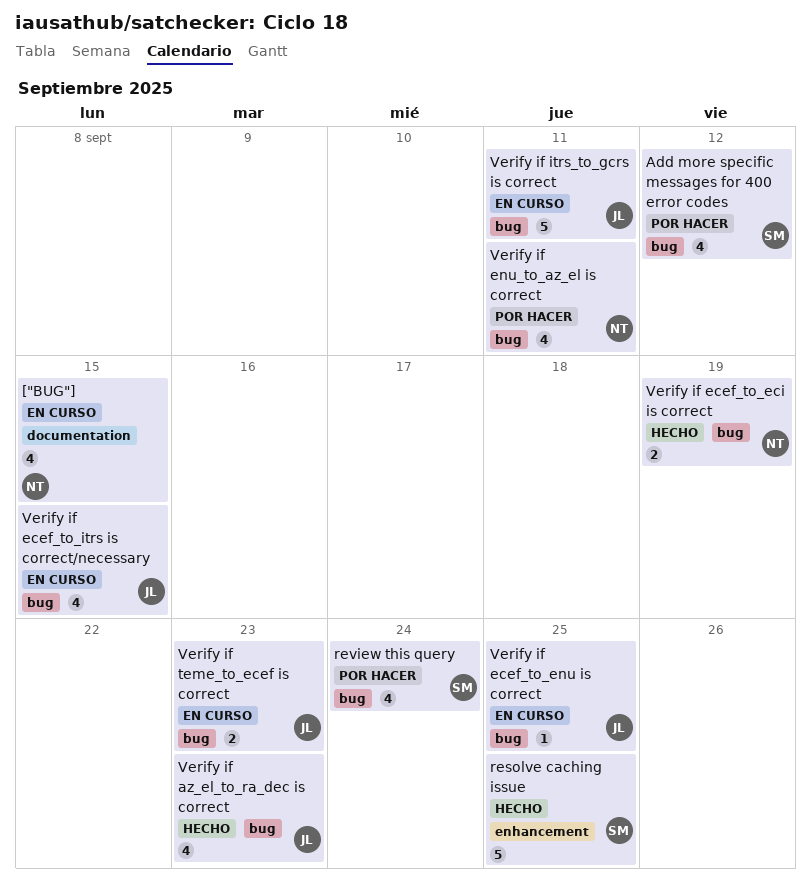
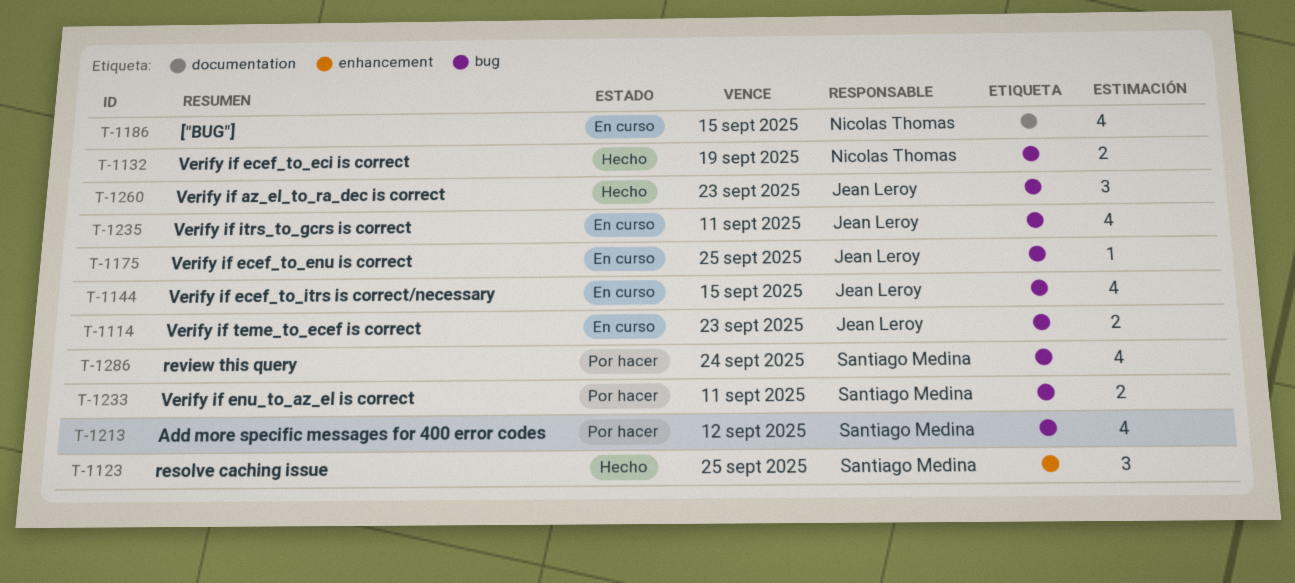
resolve caching issue, estimate: 5 -> 3
Verify if az_el_to_ra_dec is correct, estimate: 4 -> 3
Verify if enu_to_az_el is correct, owner: Nicolas Thomas -> Santiago Medina
Verify if enu_to_az_el is correct, estimate: 4 -> 2
Verify if itrs_to_gcrs is correct, estimate: 5 -> 4

